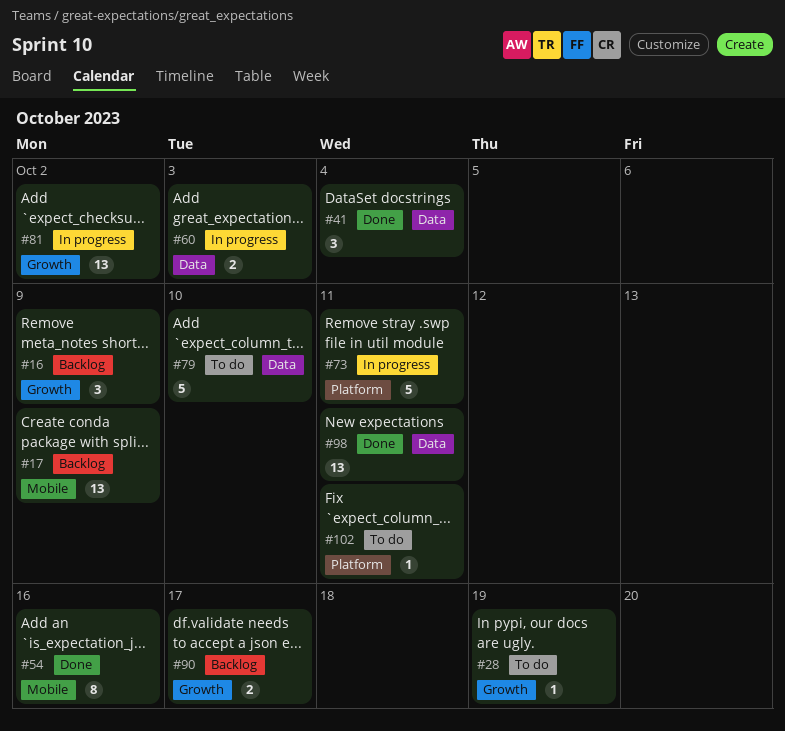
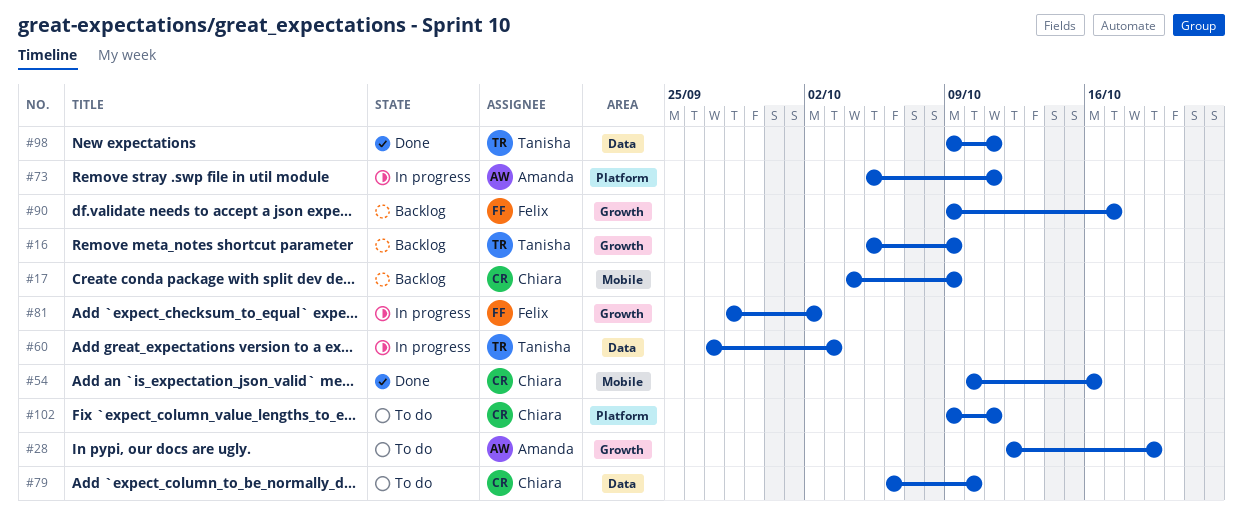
#41: present -> none

